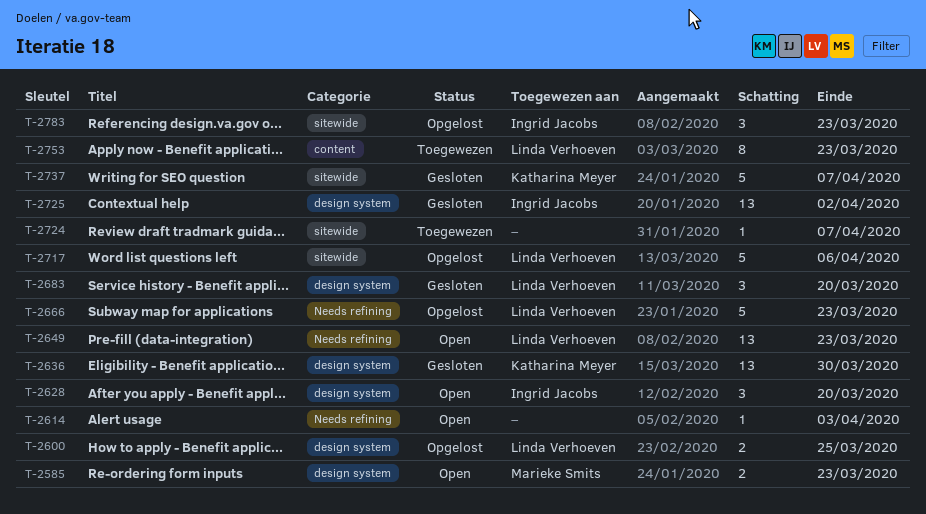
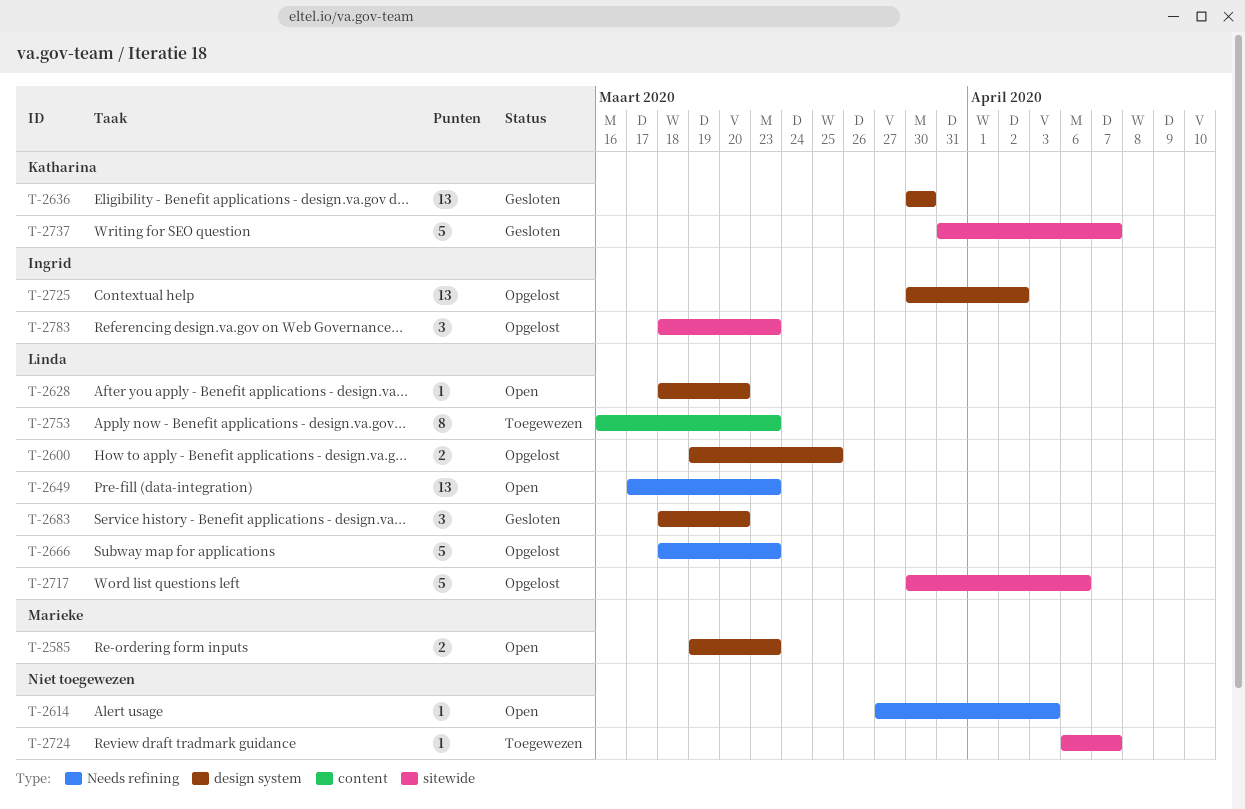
T-2628, owner: Ingrid Jacobs -> Linda Verhoeven
T-2628, estimate: 3 -> 1
T-2725, status: Gesloten -> Opgelost

